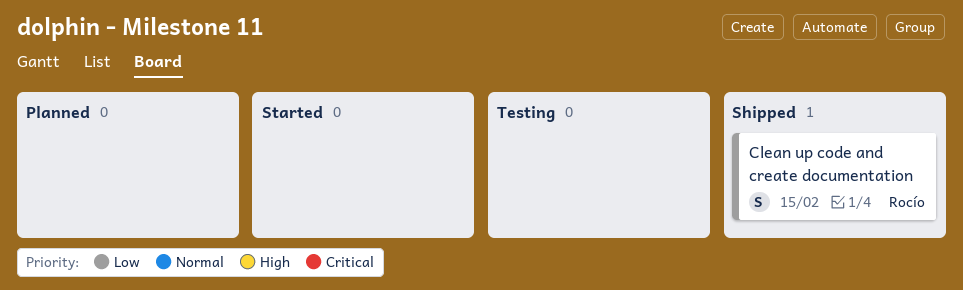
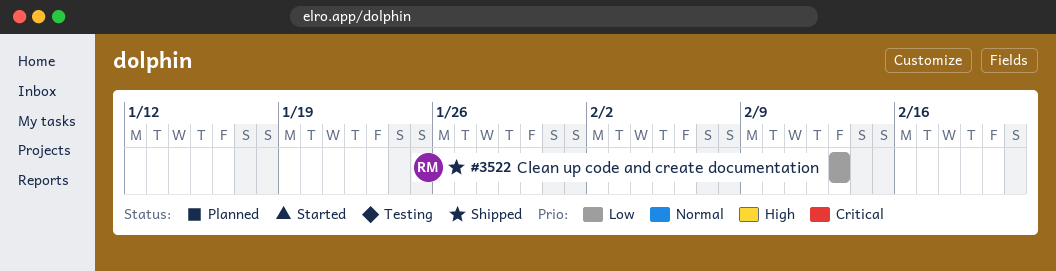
Clean up code and create documentation, due: Feb 15 -> Feb 13

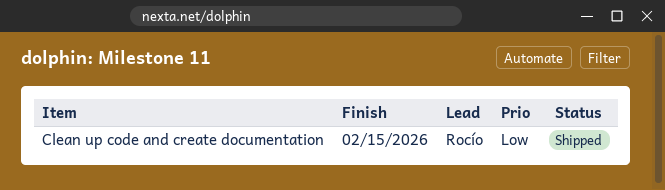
Clean up code and create documentation, due: Feb 13 -> Feb 15

